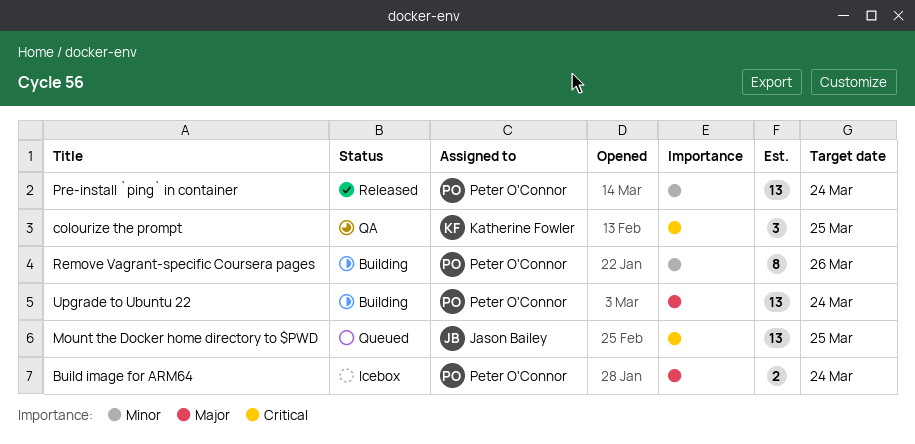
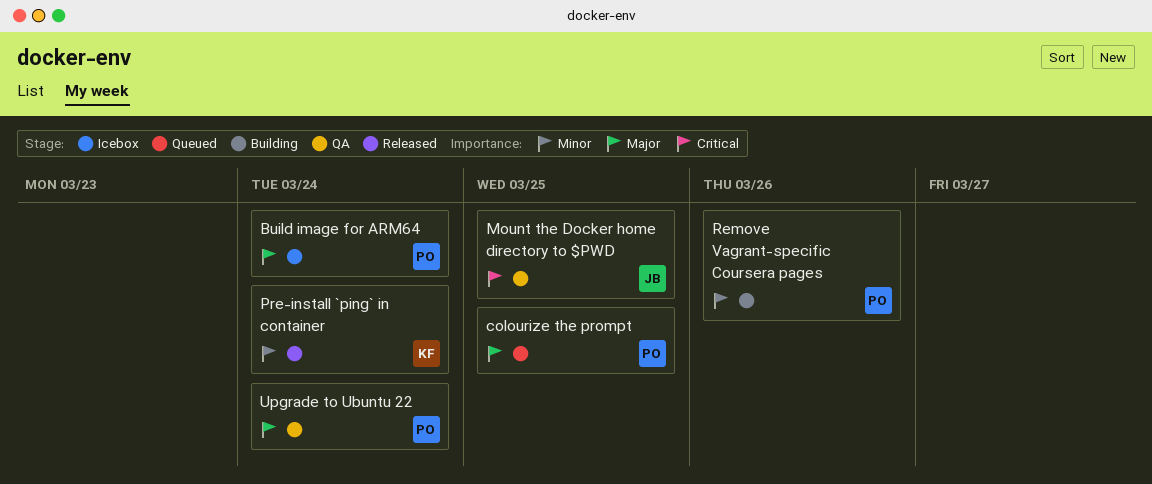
colourize the prompt, status: QA -> Queued
colourize the prompt, owner: Katherine Fowler -> Peter O'Connor
colourize the prompt, priority: Critical -> Major
Mount the Docker home directory to $PWD, status: Queued -> QA
Pre-install `ping` in container, owner: Peter O'Connor -> Katherine Fowler
Upgrade to Ubuntu 22, status: Building -> QA

